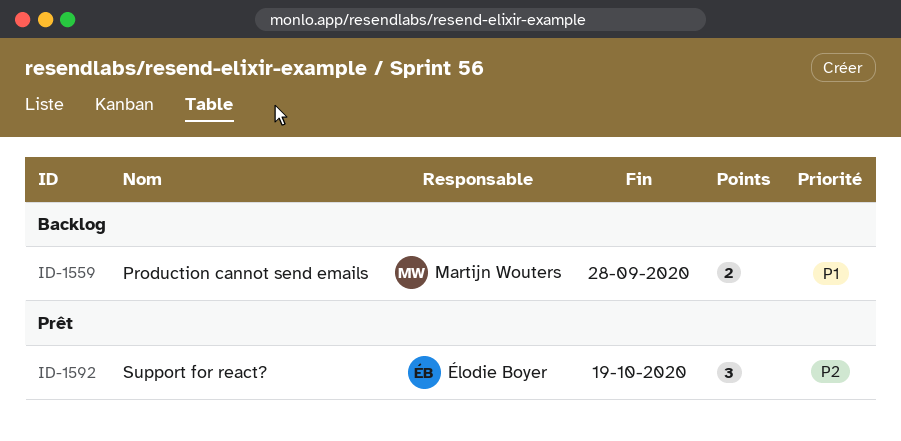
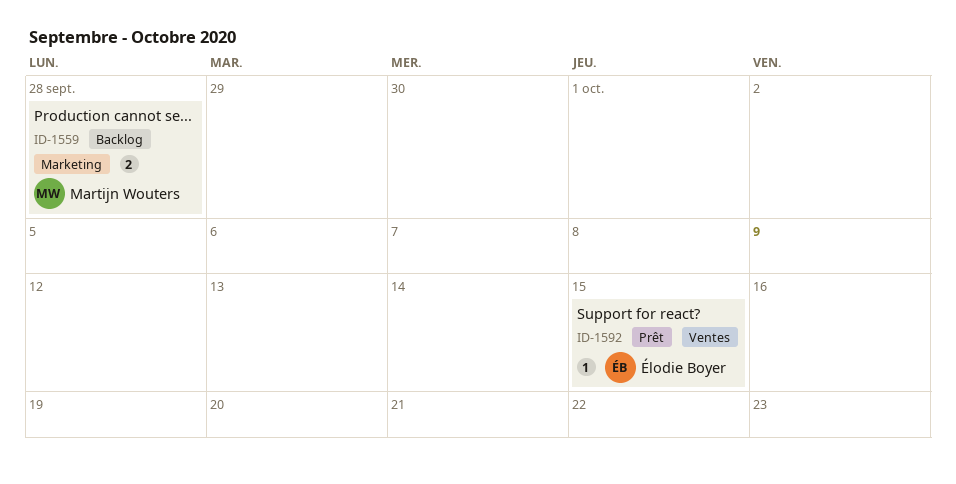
ID-1592, estimate: 3 -> 1
ID-1592, due: Oct 19 -> Oct 15

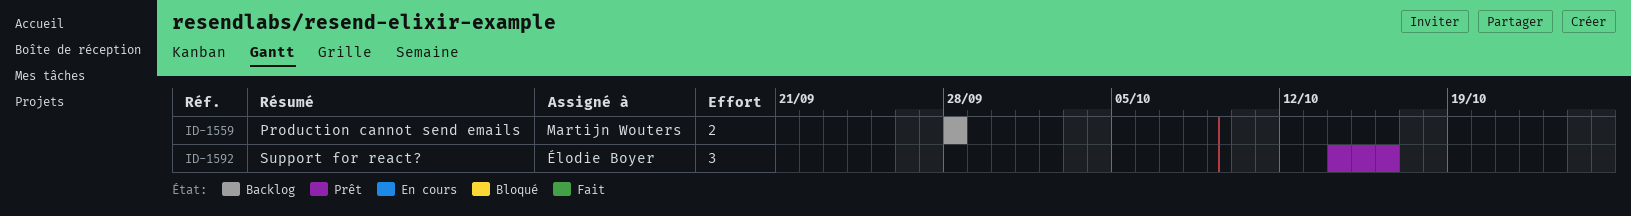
ID-1592, estimate: 1 -> 3
ID-1592, due: Oct 15 -> Oct 16

